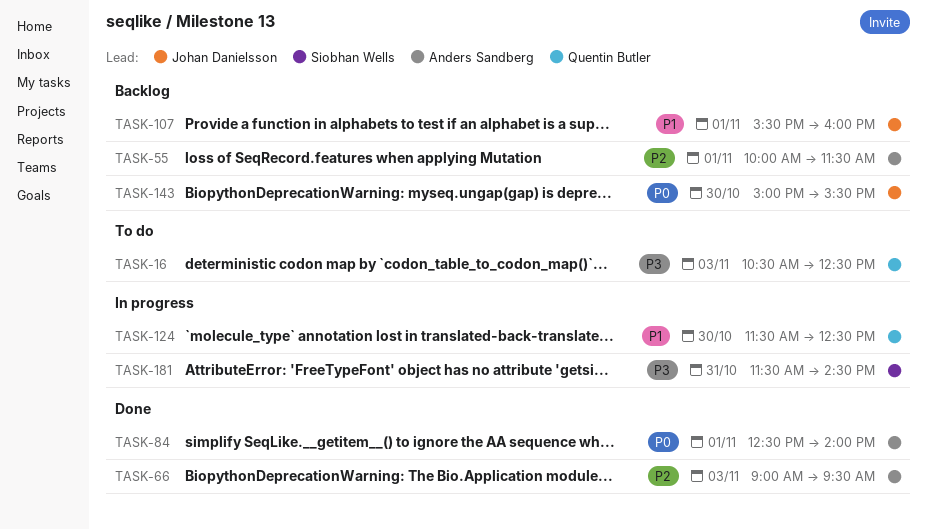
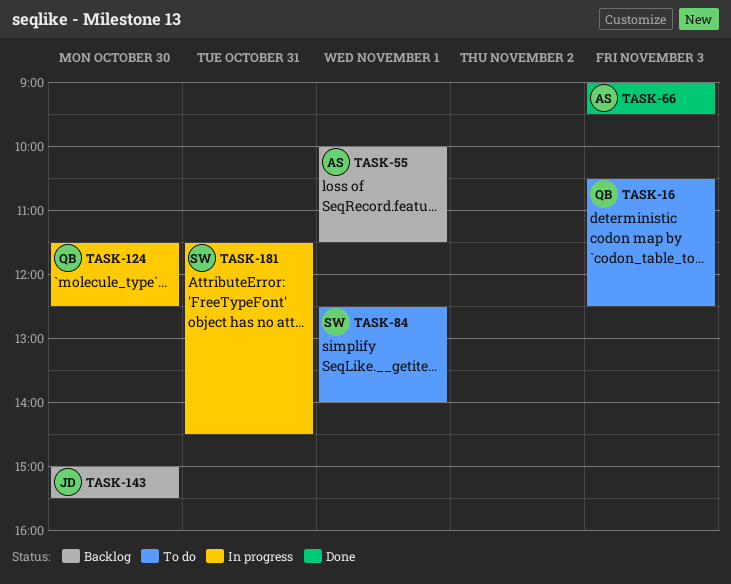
TASK-84, status: Done -> To do
TASK-84, owner: Anders Sandberg -> Siobhan Wells
TASK-107: present -> none

